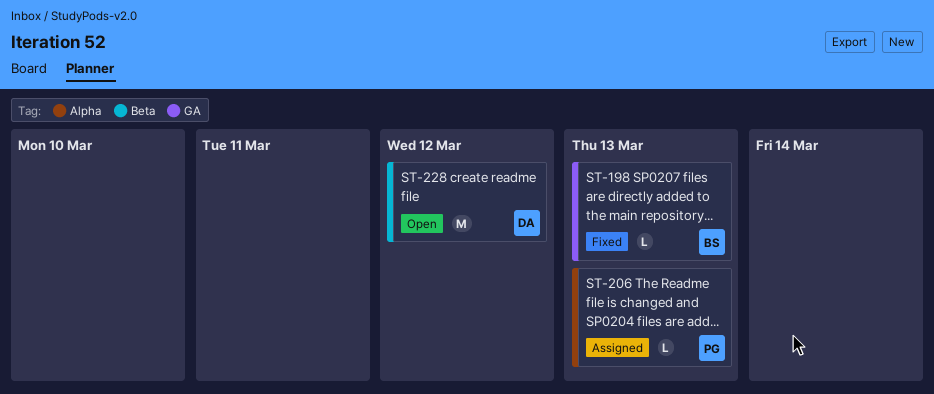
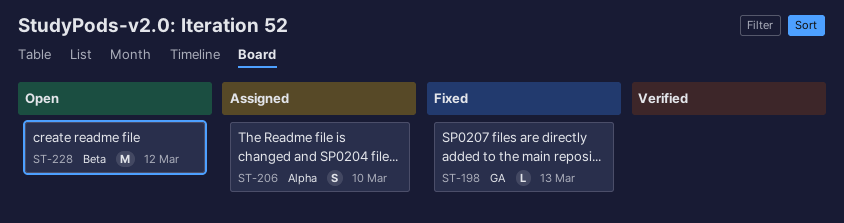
ST-206, estimate: L -> S
ST-206, due: Mar 13 -> Mar 10

